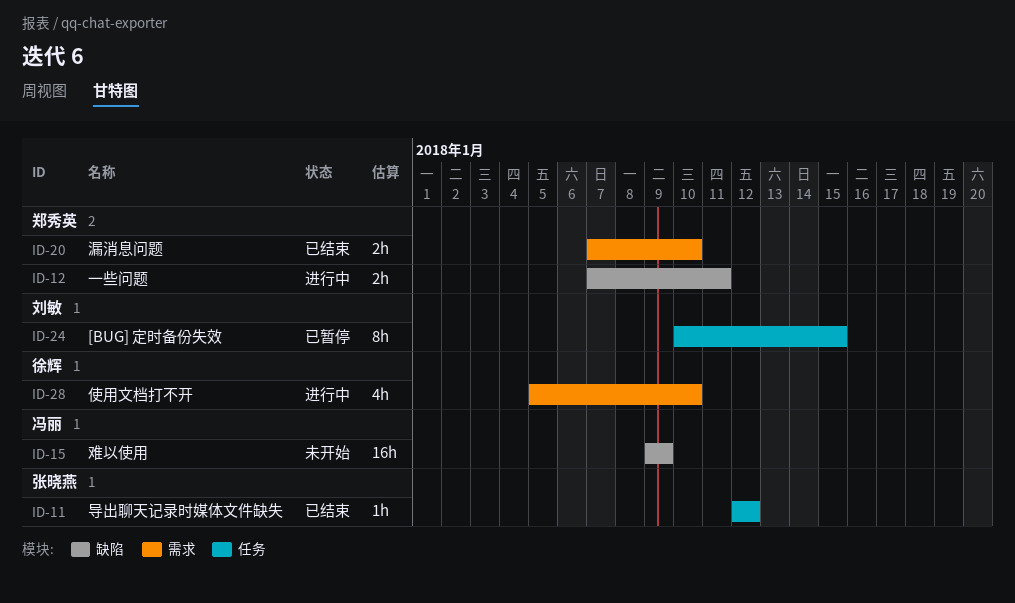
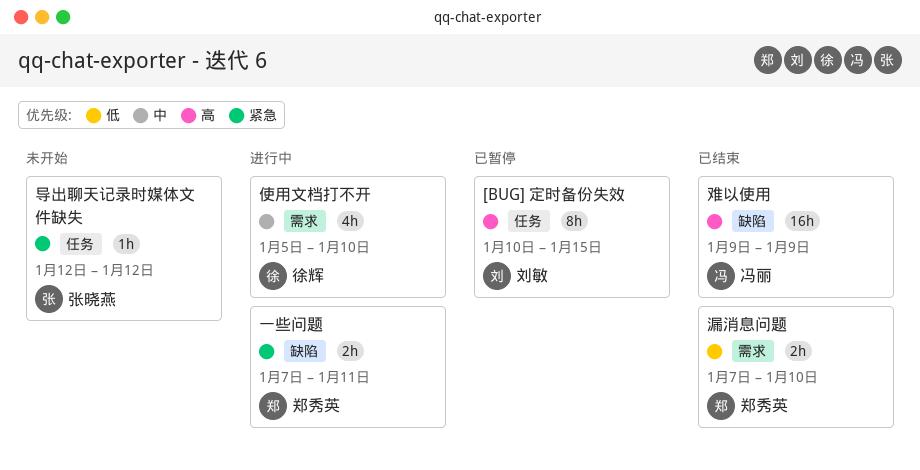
导出聊天记录时媒体文件缺失, status: 已结束 -> 未开始
难以使用, status: 未开始 -> 已结束

